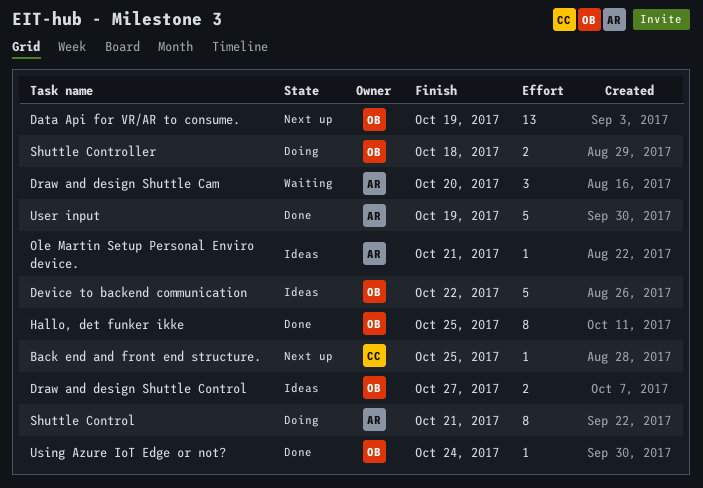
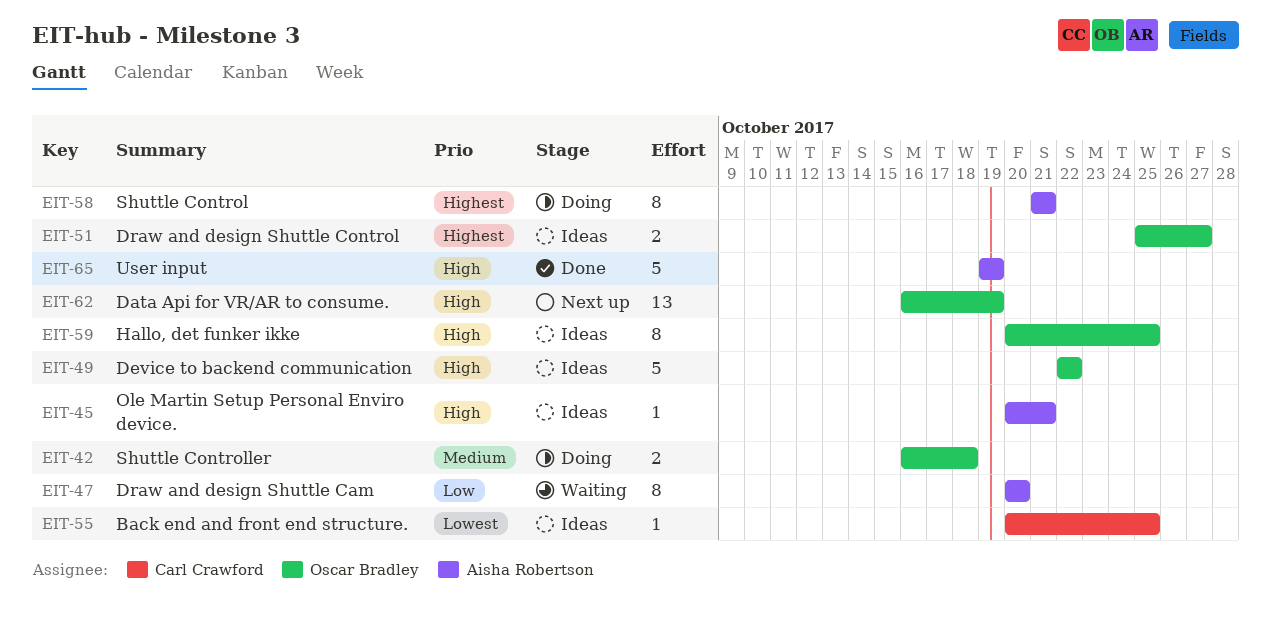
Back end and front end structure., status: Next up -> Ideas
Draw and design Shuttle Cam, estimate: 3 -> 8
Hallo, det funker ikke, status: Done -> Ideas
Using Azure IoT Edge or not?: present -> none

